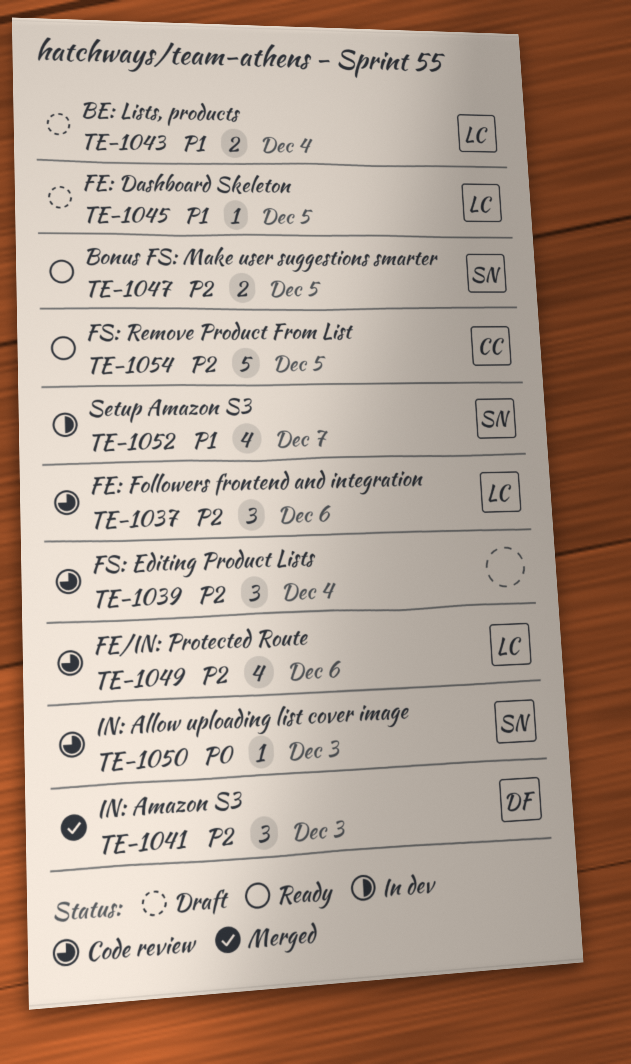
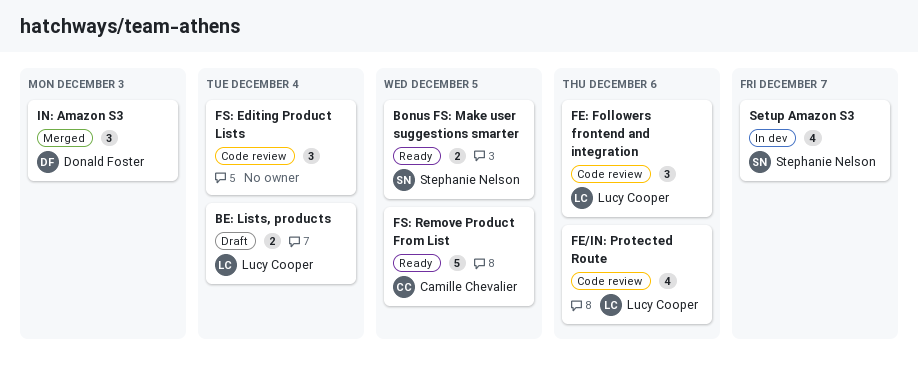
FE: Dashboard Skeleton: present -> none
IN: Allow uploading list cover image: present -> none

